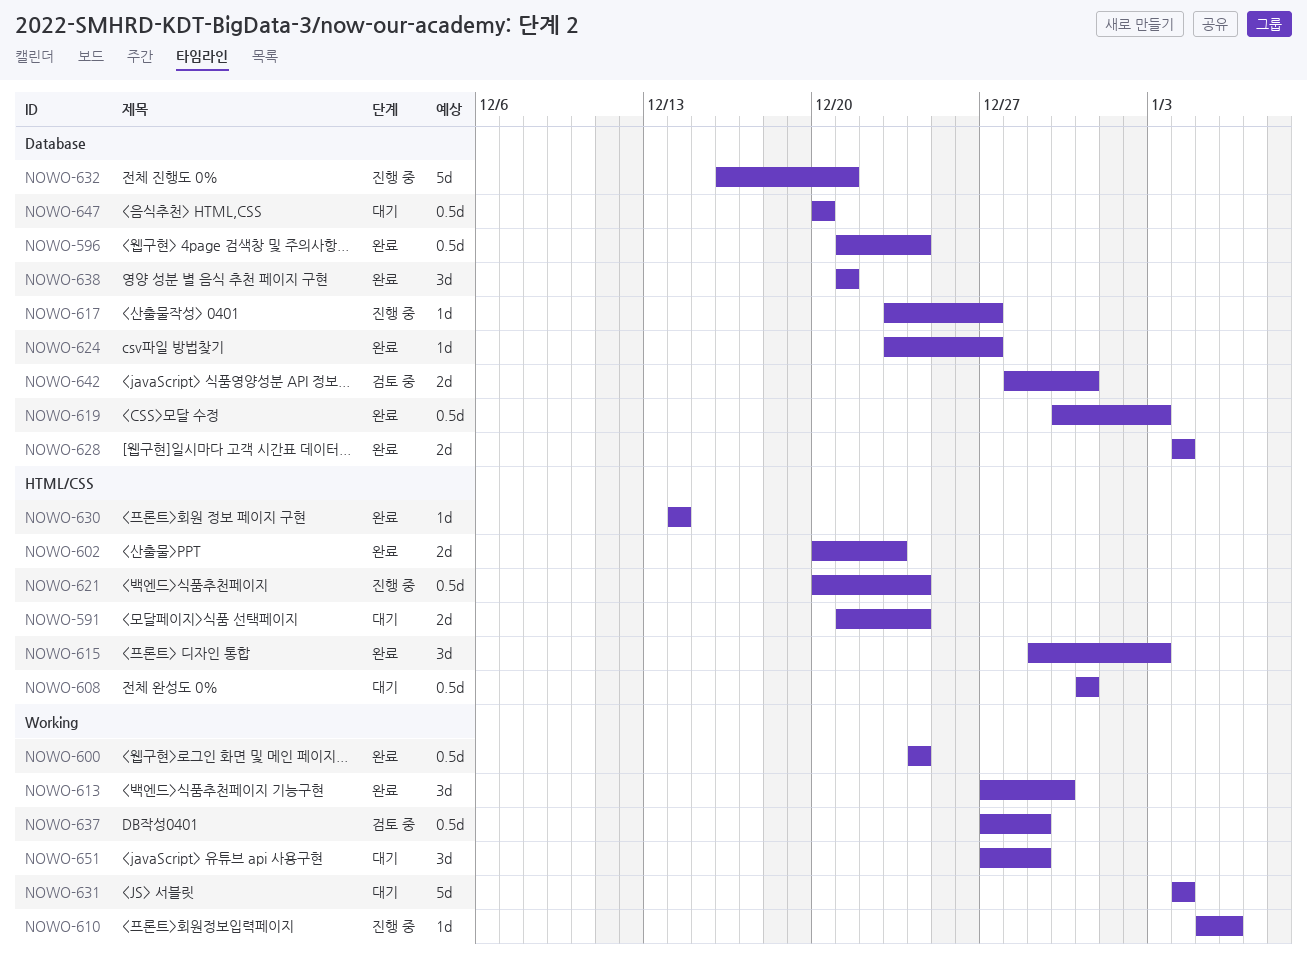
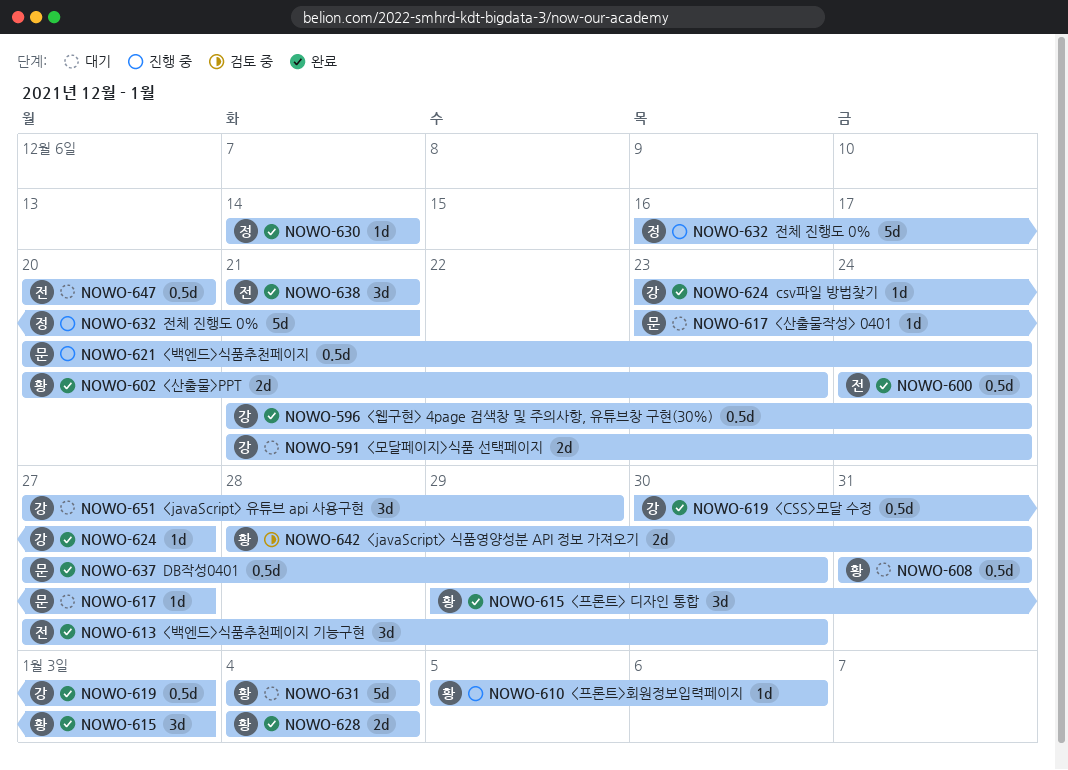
NOWO-617, status: 진행 중 -> 대기
NOWO-637, status: 검토 중 -> 완료
NOWO-637, due: Dec 29 -> Dec 30

